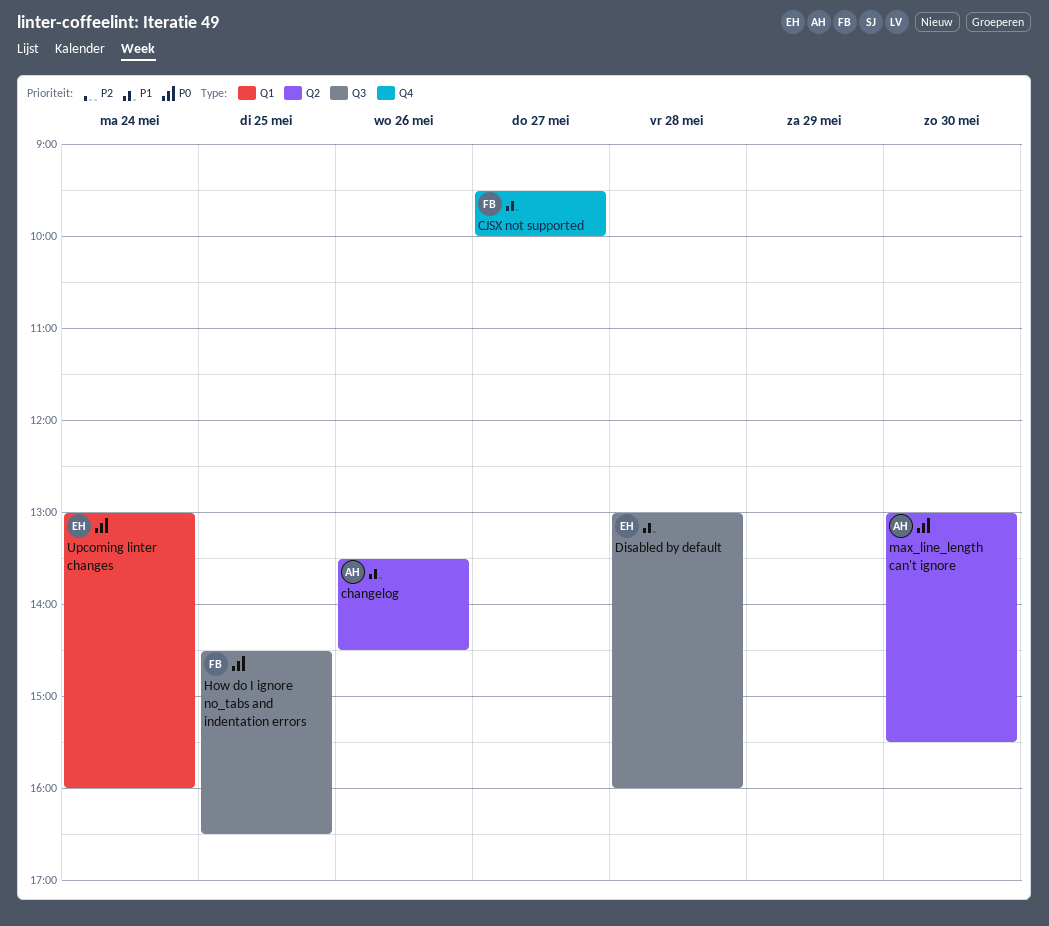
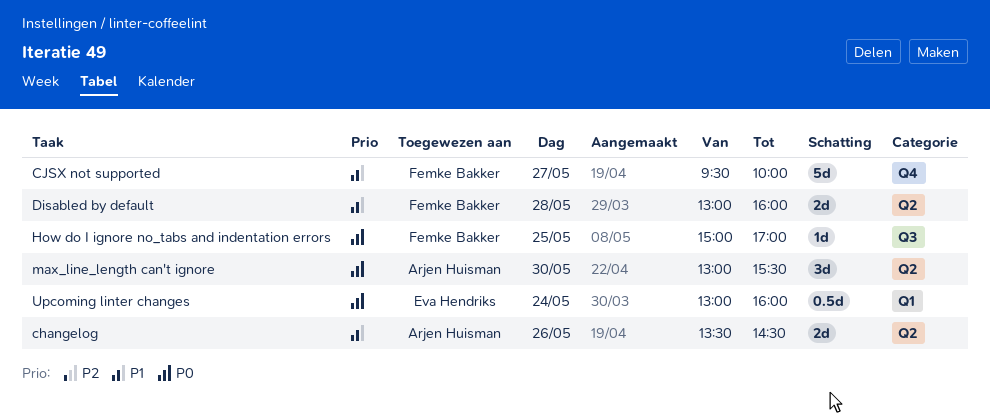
Disabled by default, owner: Eva Hendriks -> Femke Bakker
Disabled by default, label: Q3 -> Q2
How do I ignore no_tabs and indentation errors, begins: 14:30 -> 15:00
How do I ignore no_tabs and indentation errors, ends: 16:30 -> 17:00

